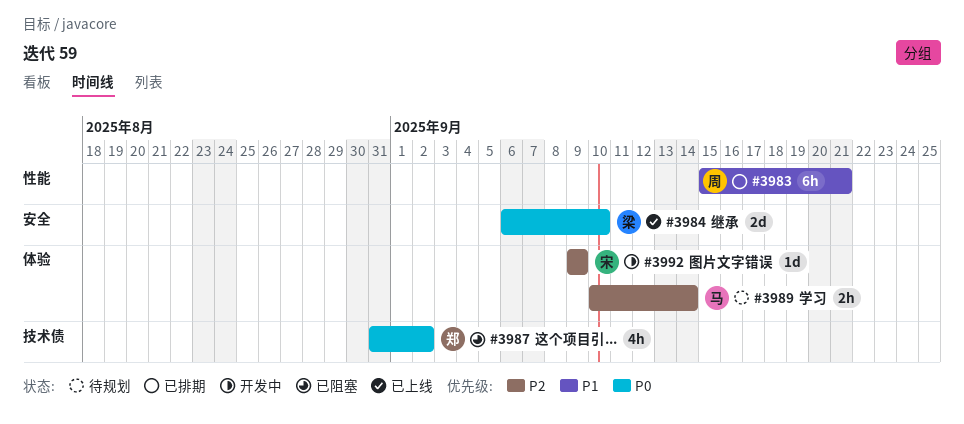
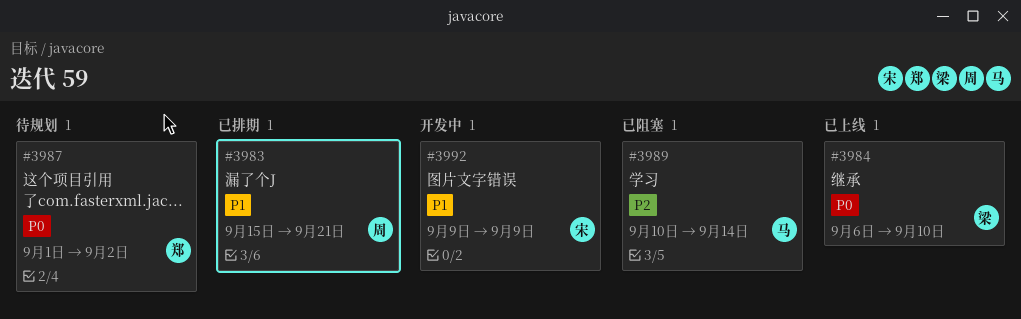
#3987, status: 已阻塞 -> 待规划
#3987, start: Aug 31 -> Sep 1
#3989, status: 待规划 -> 已阻塞
#3992, priority: P2 -> P1

